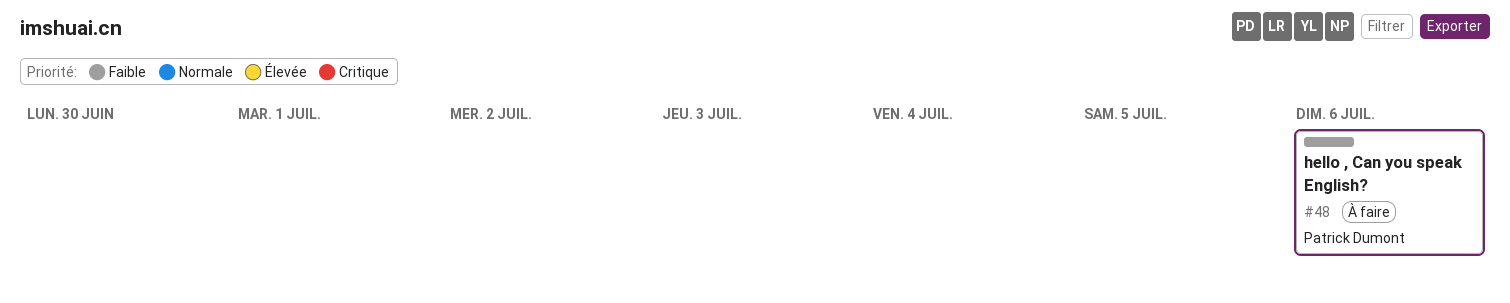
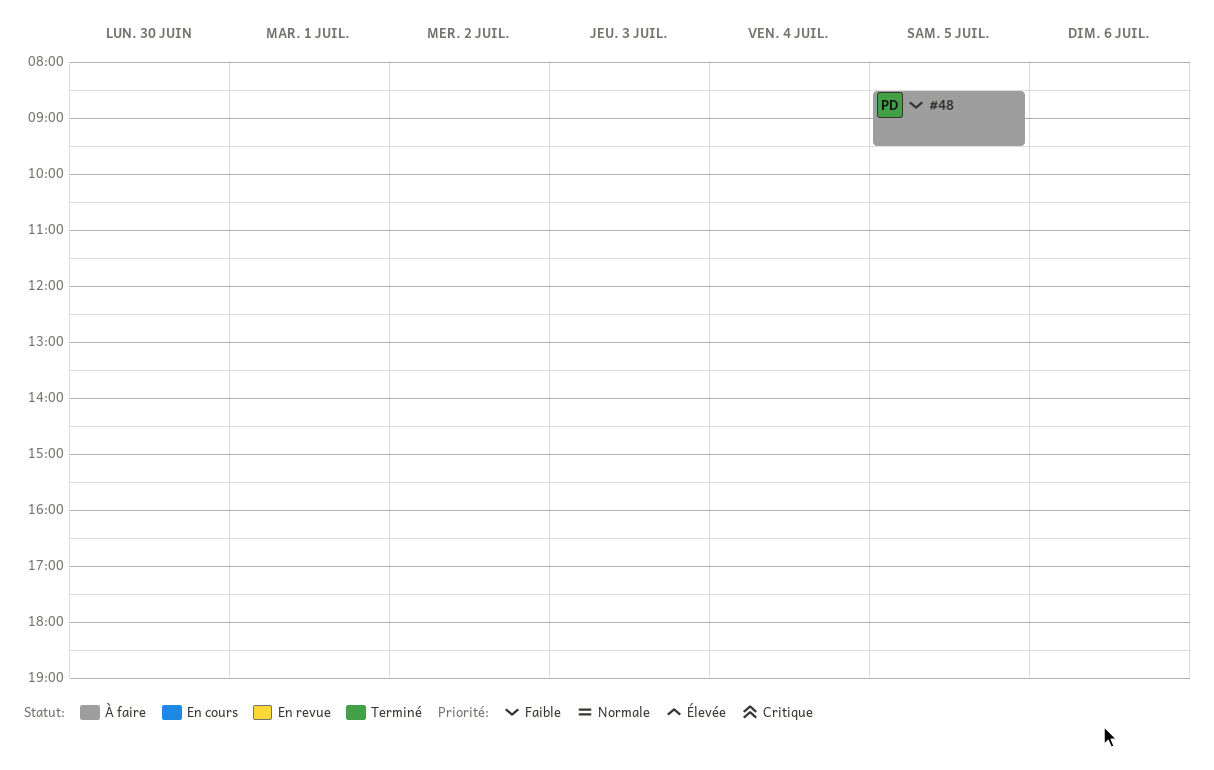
#48, day: Jul 6 -> Jul 5

